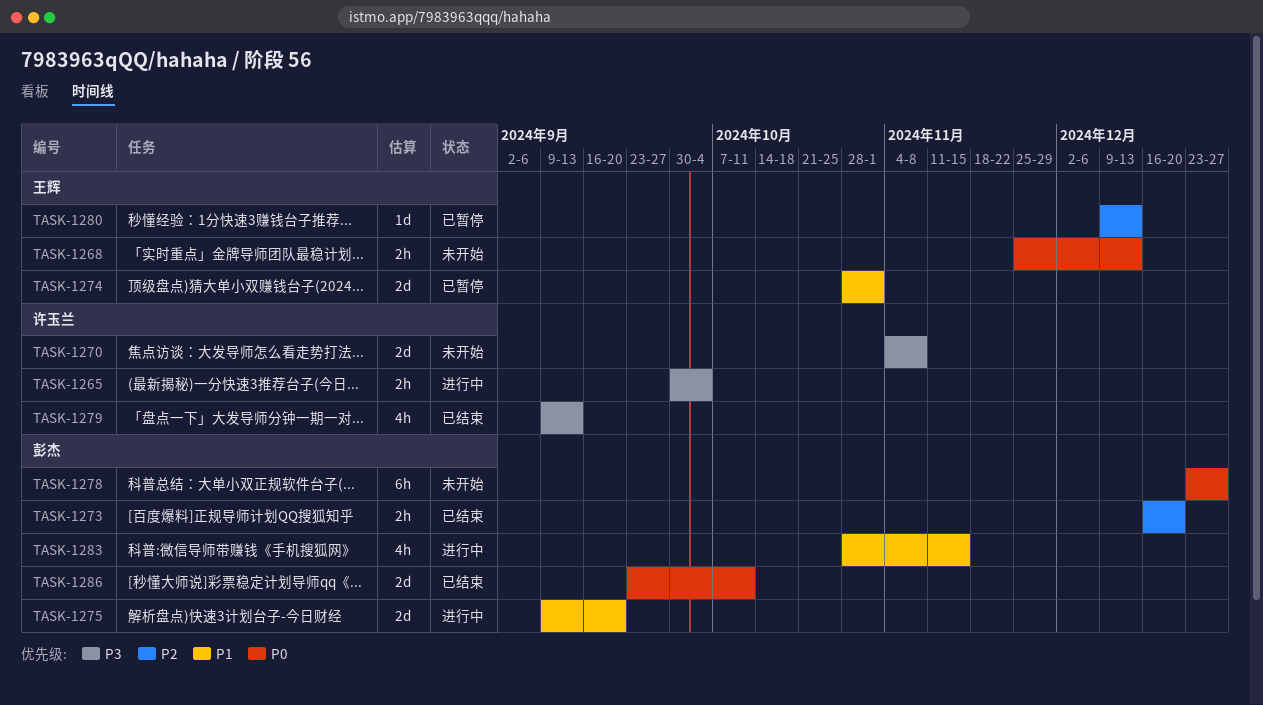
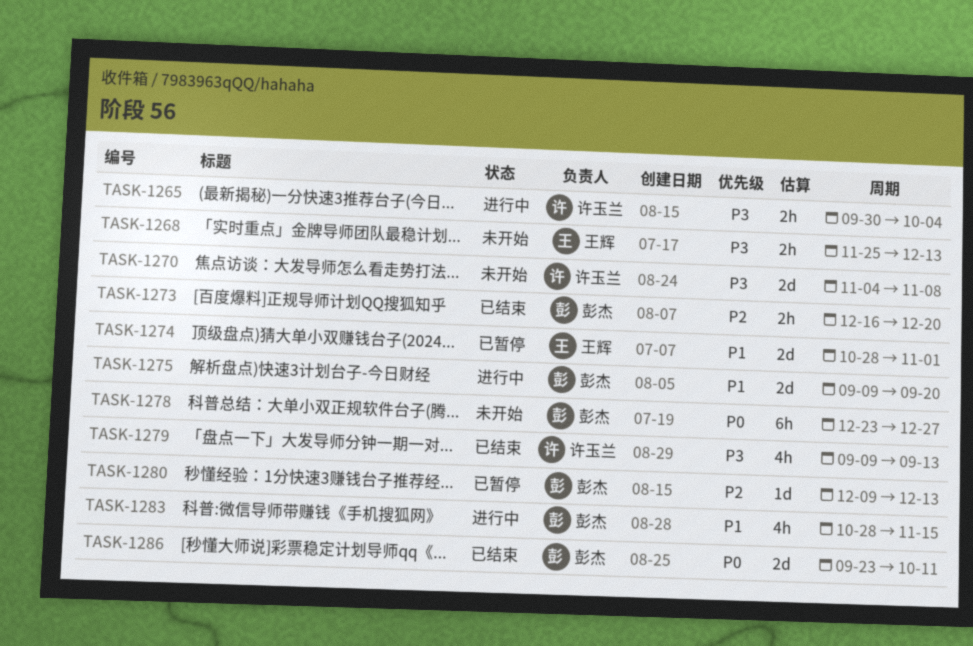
TASK-1268, priority: P0 -> P3
TASK-1280, owner: 王辉 -> 彭杰

